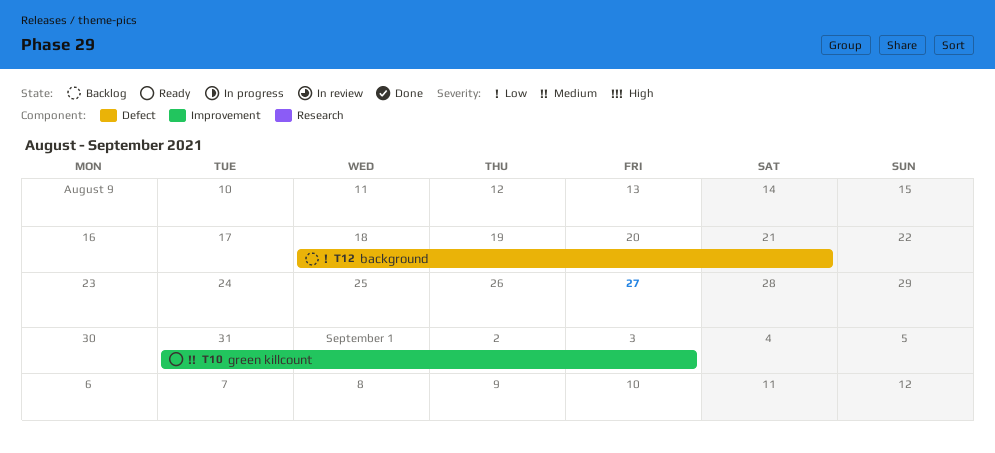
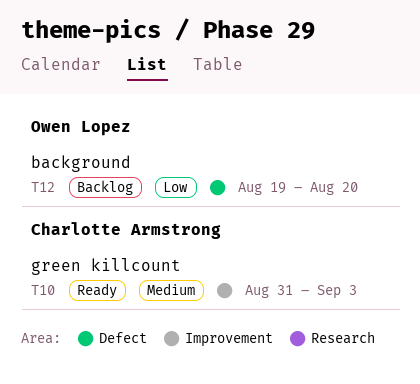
T12, start: Aug 18 -> Aug 19
T12, due: Aug 21 -> Aug 20

